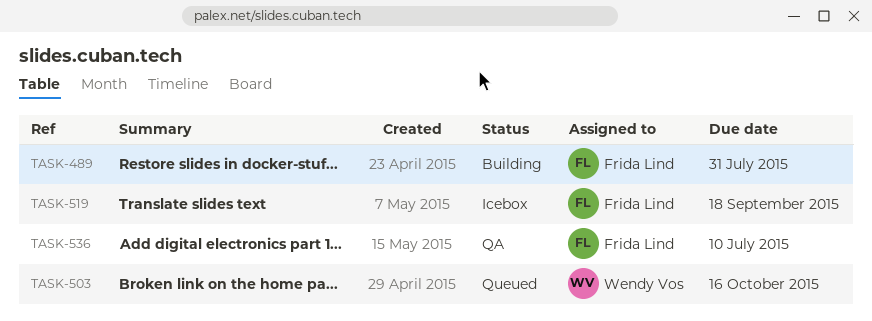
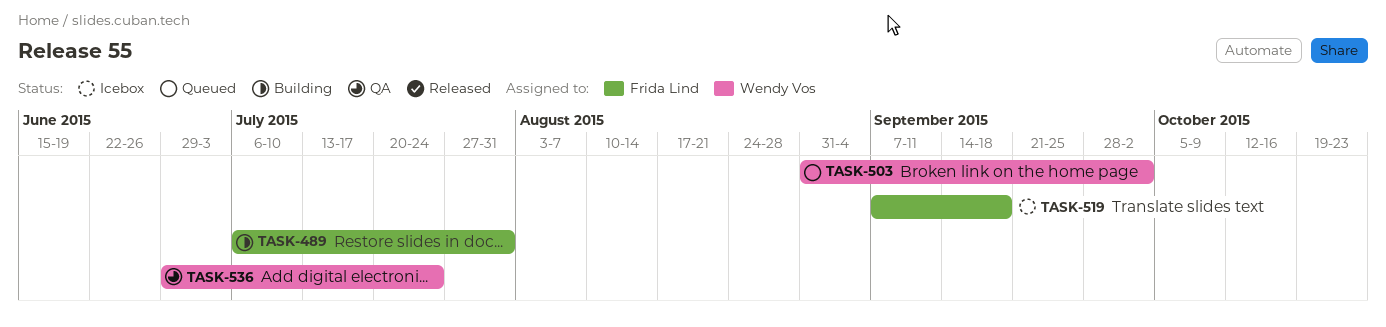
TASK-503, due: Oct 16 -> Oct 2
TASK-536, owner: Frida Lind -> Wendy Vos
TASK-536, due: Jul 10 -> Jul 24

